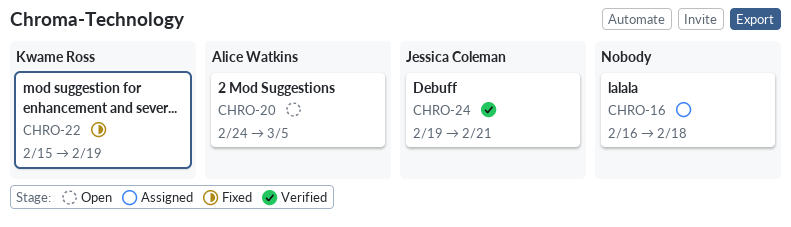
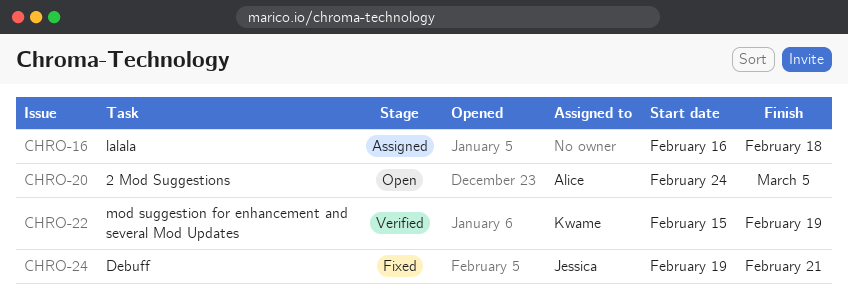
CHRO-22, status: Fixed -> Verified
CHRO-24, status: Verified -> Fixed

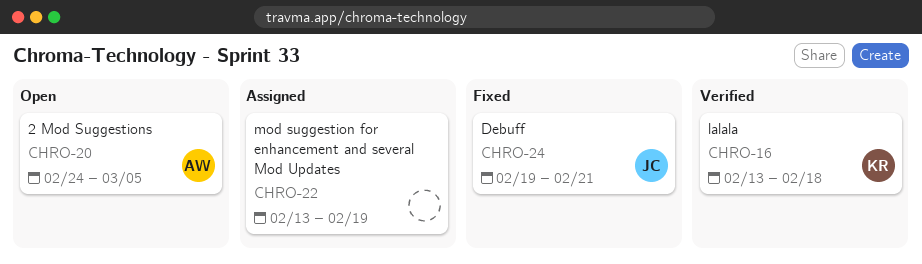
CHRO-16, status: Assigned -> Verified
CHRO-16, owner: none -> Kwame
CHRO-16, start: Feb 16 -> Feb 13
CHRO-22, status: Verified -> Assigned
CHRO-22, owner: Kwame -> none
CHRO-22, start: Feb 15 -> Feb 13

